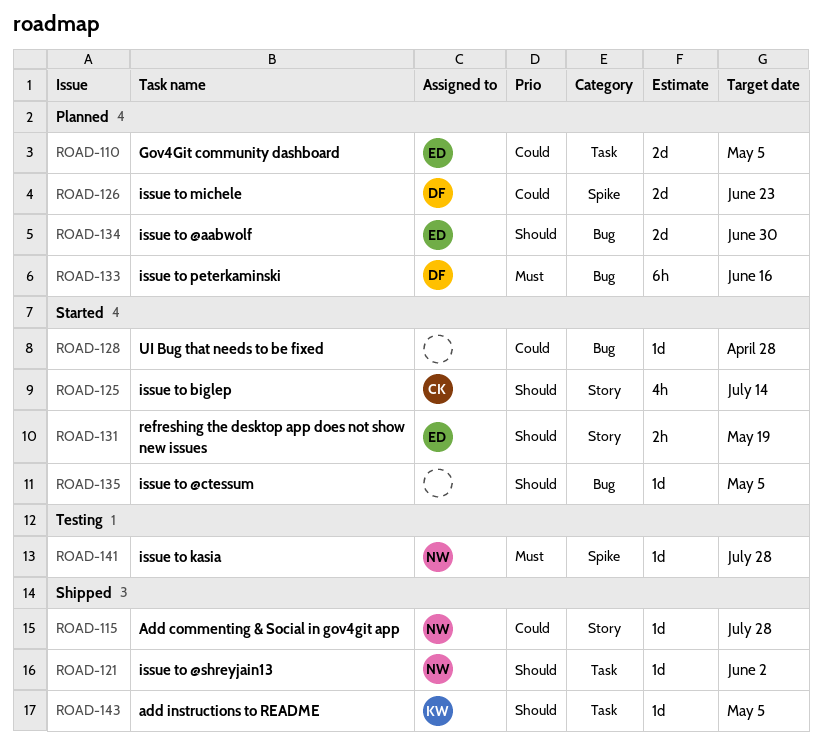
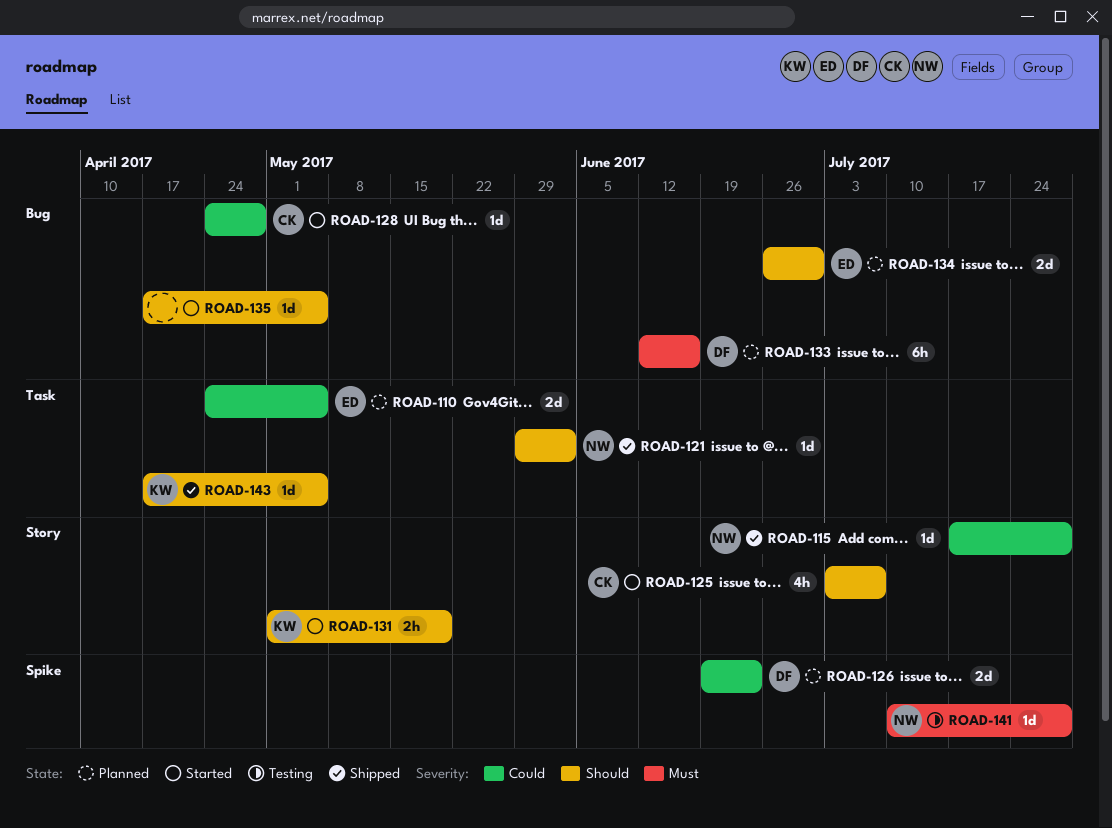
ROAD-125, due: Jul 14 -> Jul 7
ROAD-128, owner: none -> CK
ROAD-131, owner: ED -> KW

